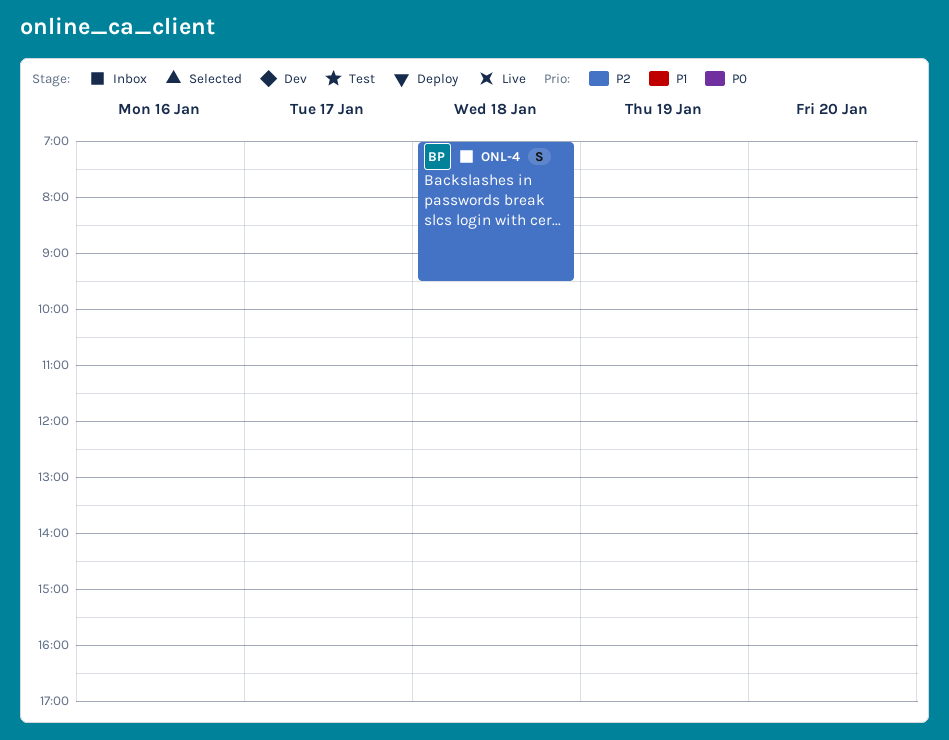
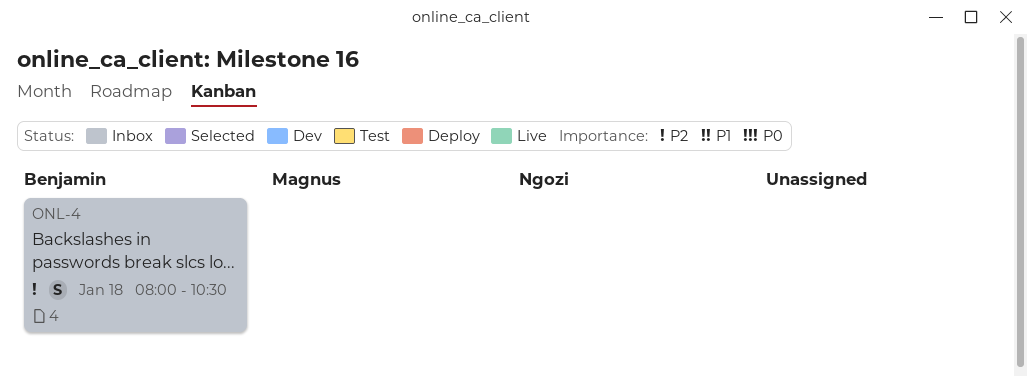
ONL-4, begins: 07:00 -> 08:00
ONL-4, ends: 09:30 -> 10:30

